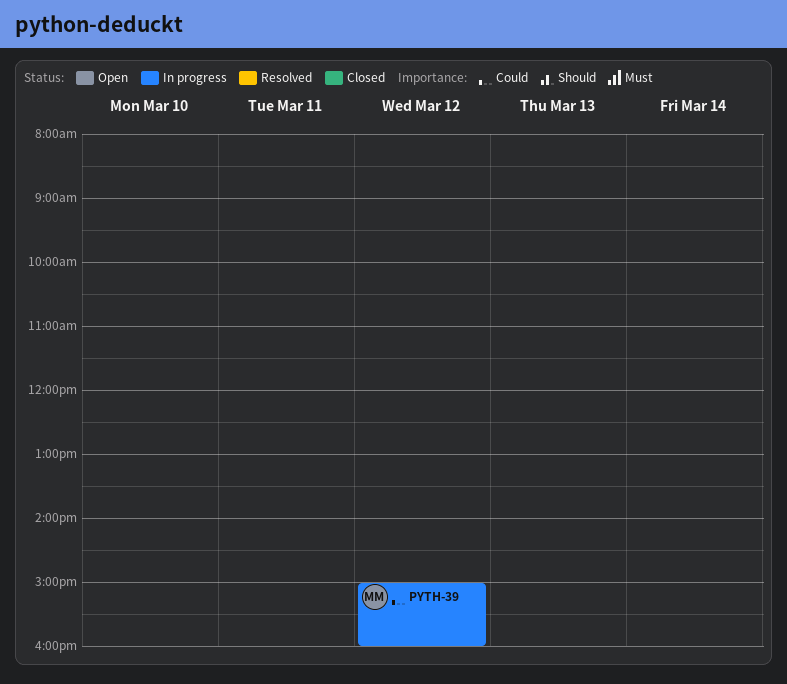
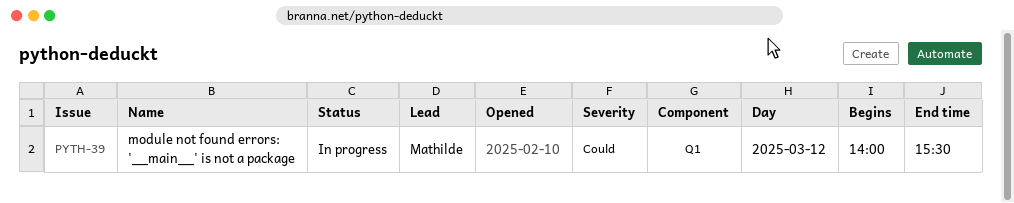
PYTH-39, begins: 15:00 -> 14:00
PYTH-39, ends: 16:00 -> 15:30

